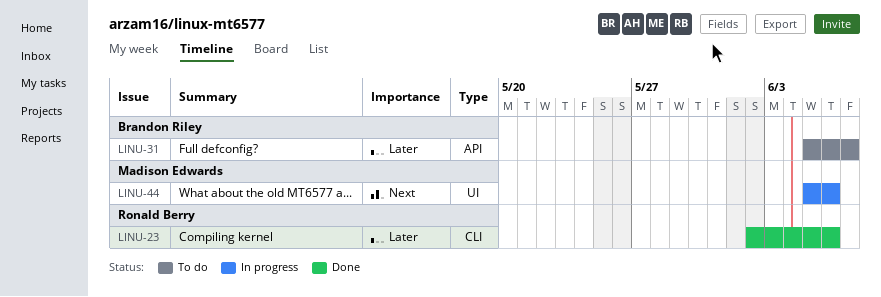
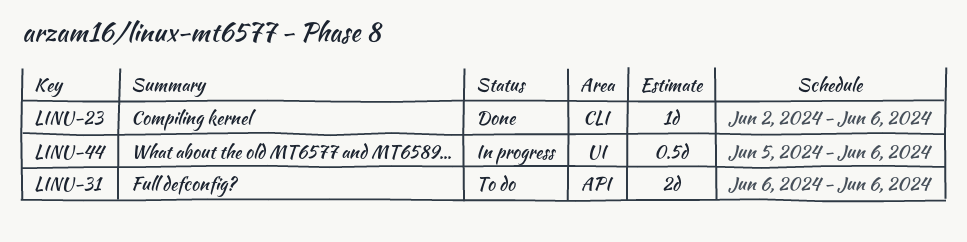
LINU-31, start: Jun 5 -> Jun 6
LINU-31, due: Jun 7 -> Jun 6

